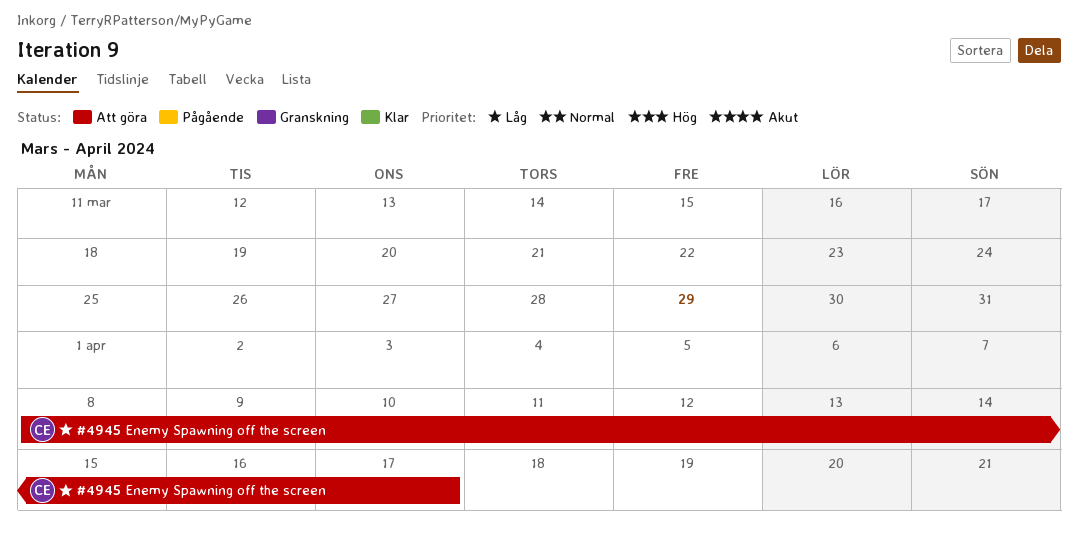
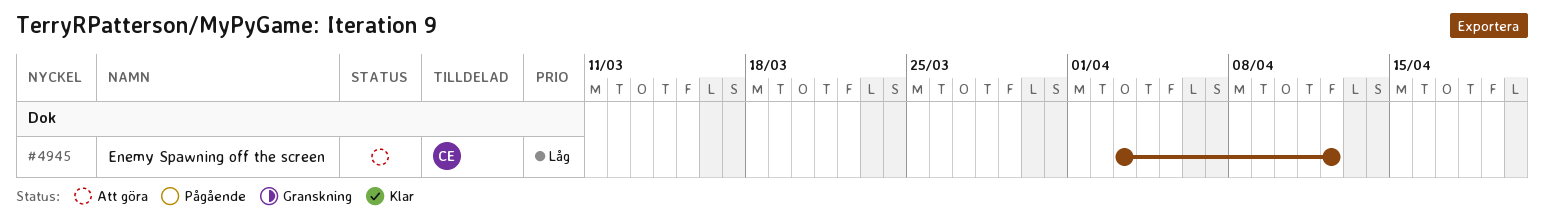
#4945, start: Apr 8 -> Apr 3
#4945, due: Apr 17 -> Apr 12

